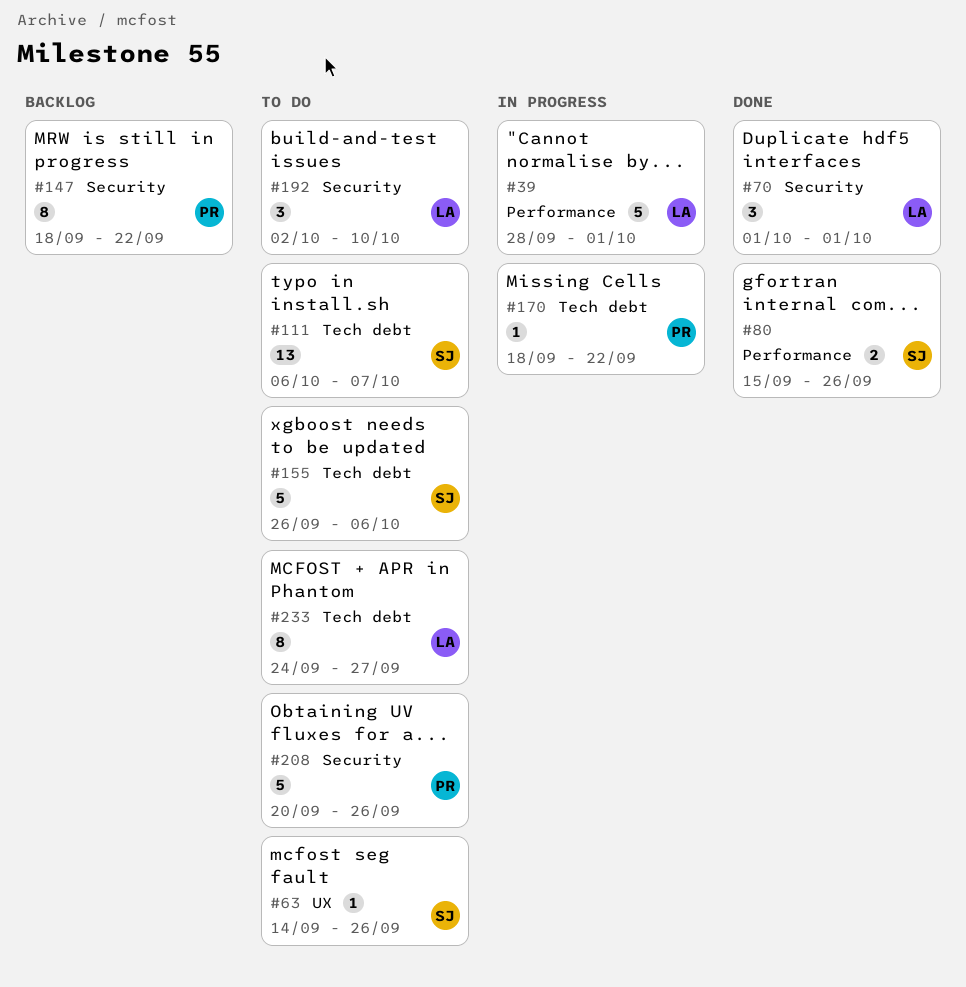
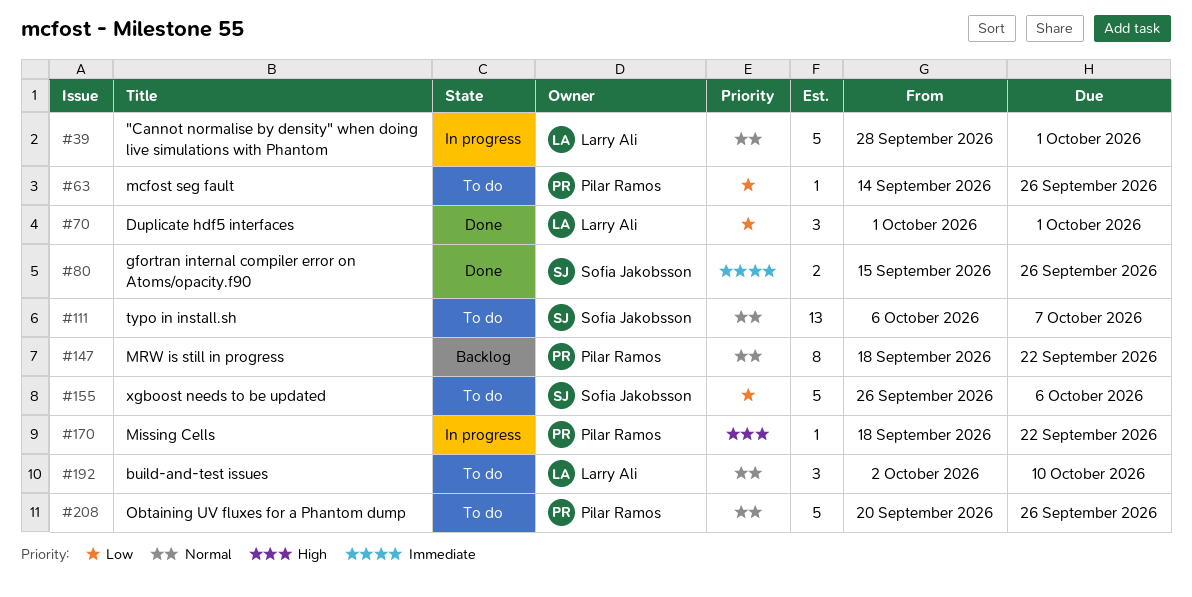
#63, owner: Sofia Jakobsson -> Pilar Ramos
#233: present -> none

